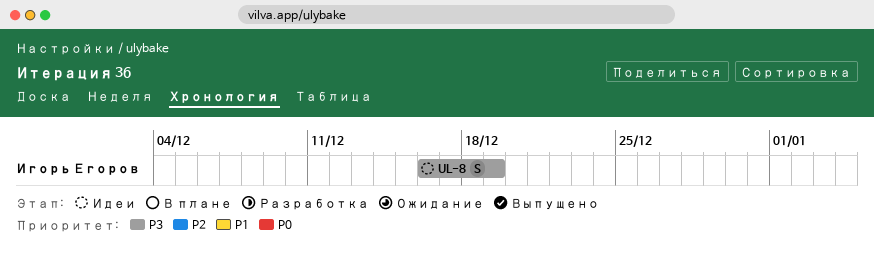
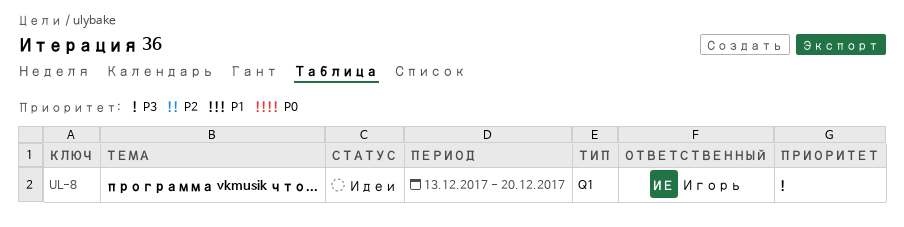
UL-8, start: Dec 16 -> Dec 13
UL-8, due: Dec 19 -> Dec 20

